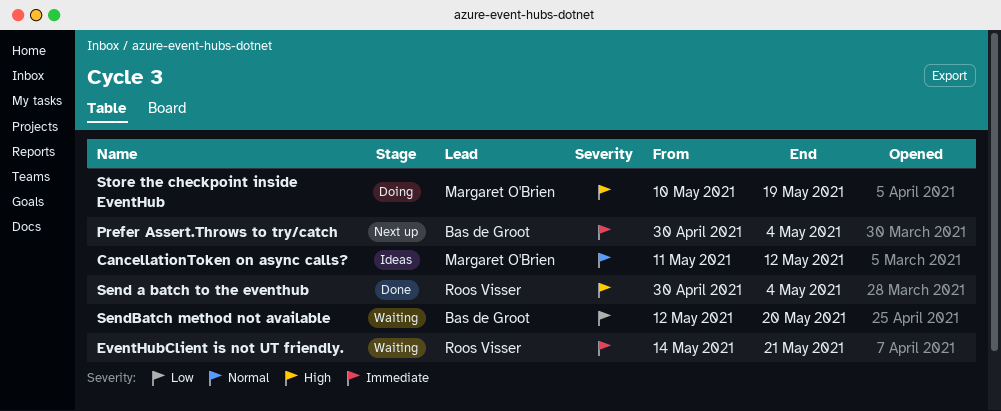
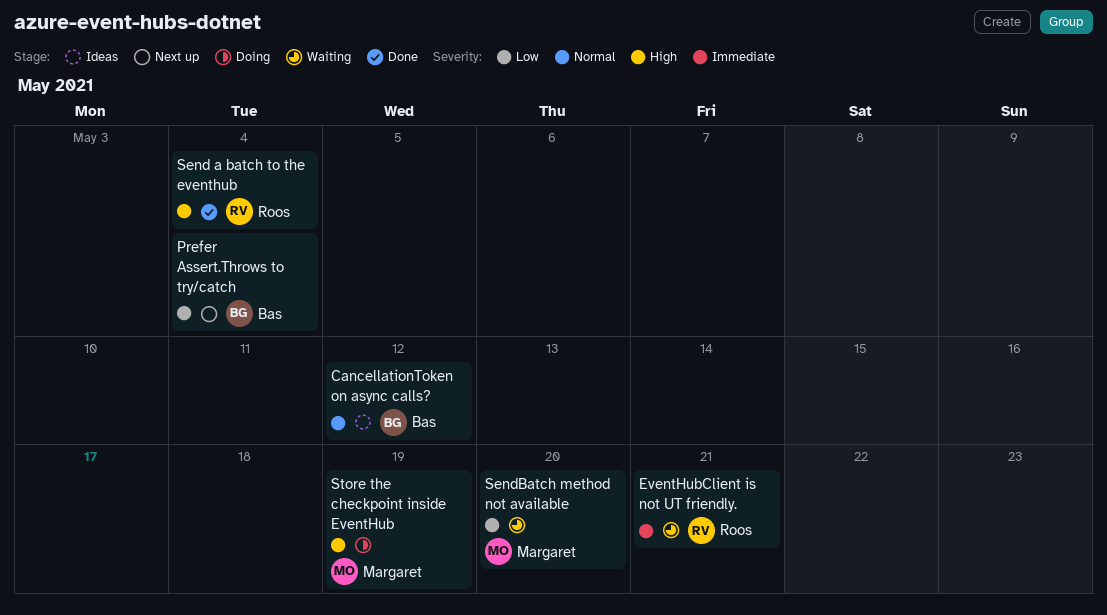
CancellationToken on async calls?, owner: Margaret O'Brien -> Bas de Groot
Prefer Assert.Throws to try/catch, priority: Immediate -> Low
SendBatch method not available, owner: Bas de Groot -> Margaret O'Brien

